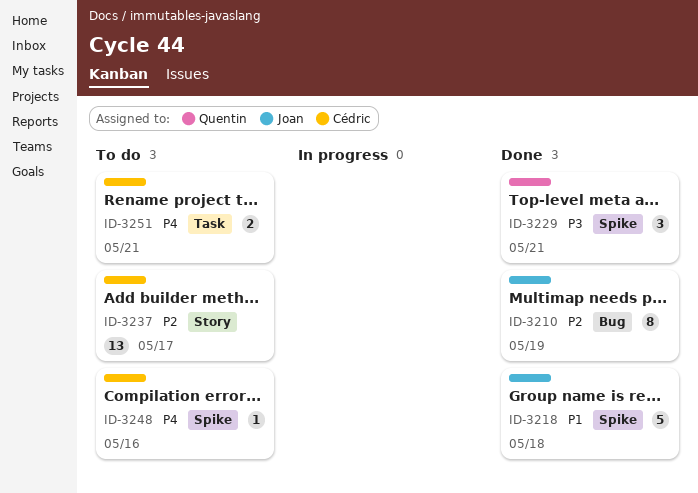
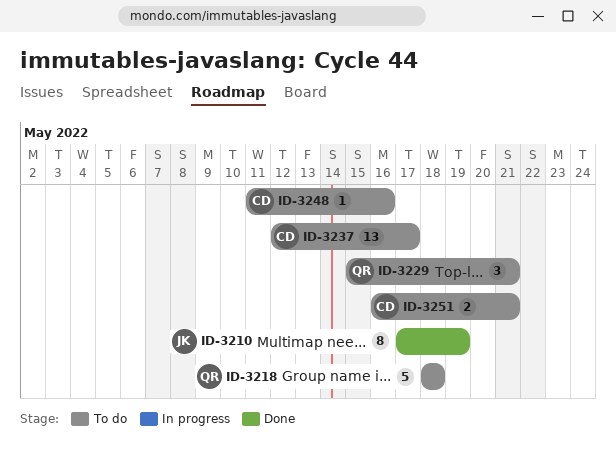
ID-3218, status: Done -> To do
ID-3218, owner: Joan -> Quentin
ID-3229, status: Done -> To do

